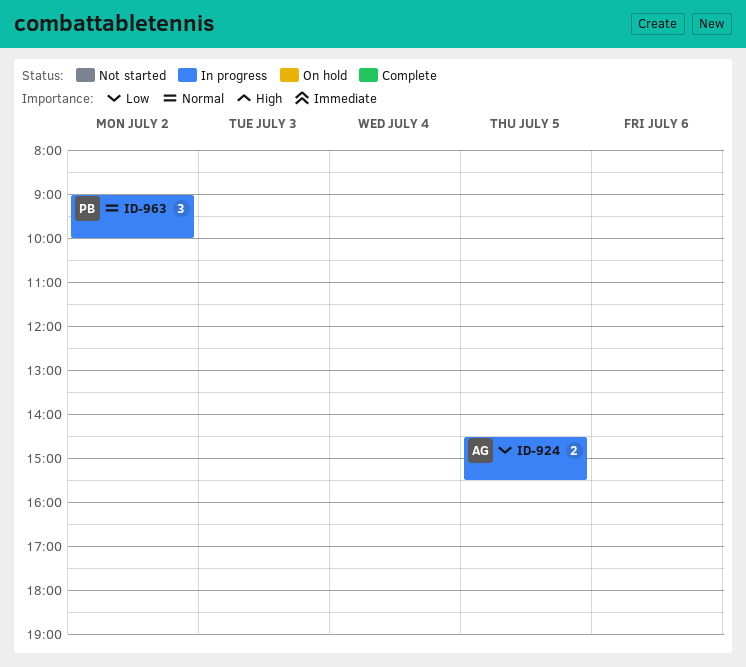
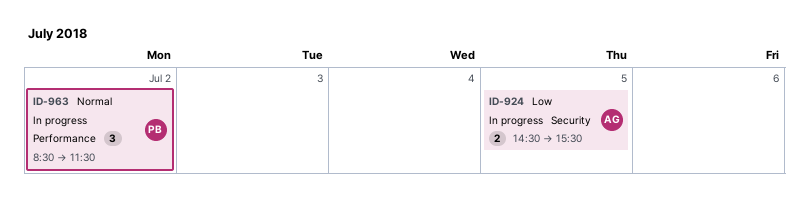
ID-963, begins: 09:00 -> 08:30
ID-963, ends: 10:00 -> 11:30

